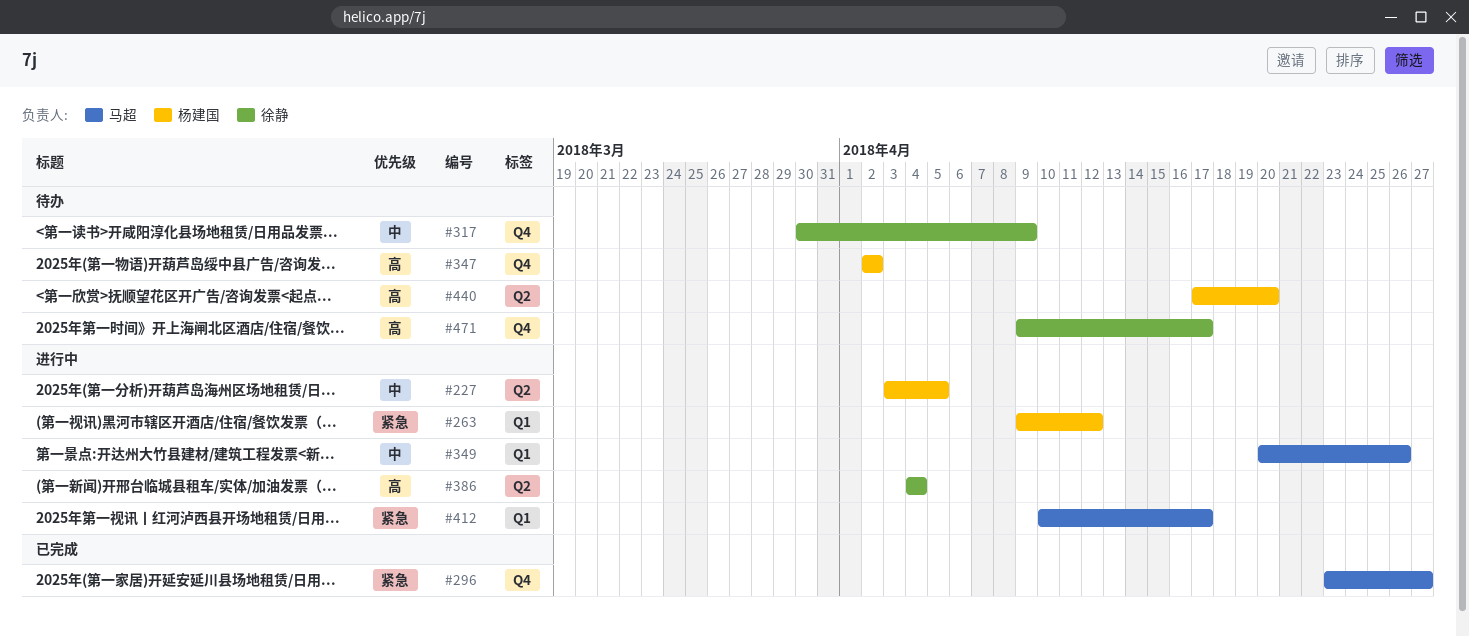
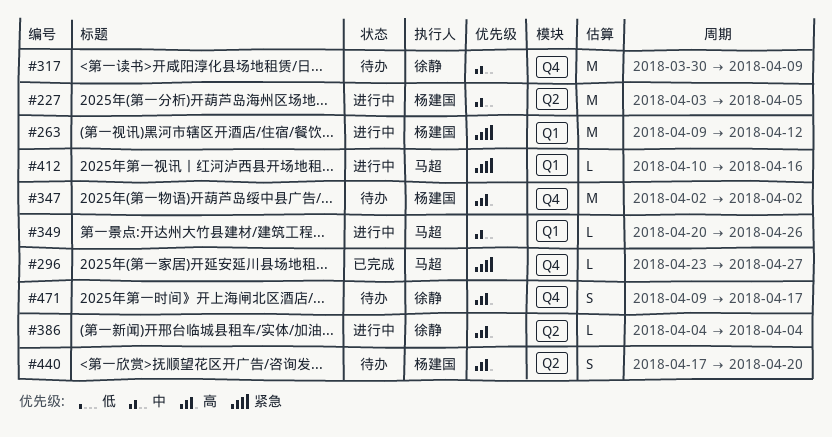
#412, due: Apr 17 -> Apr 16

